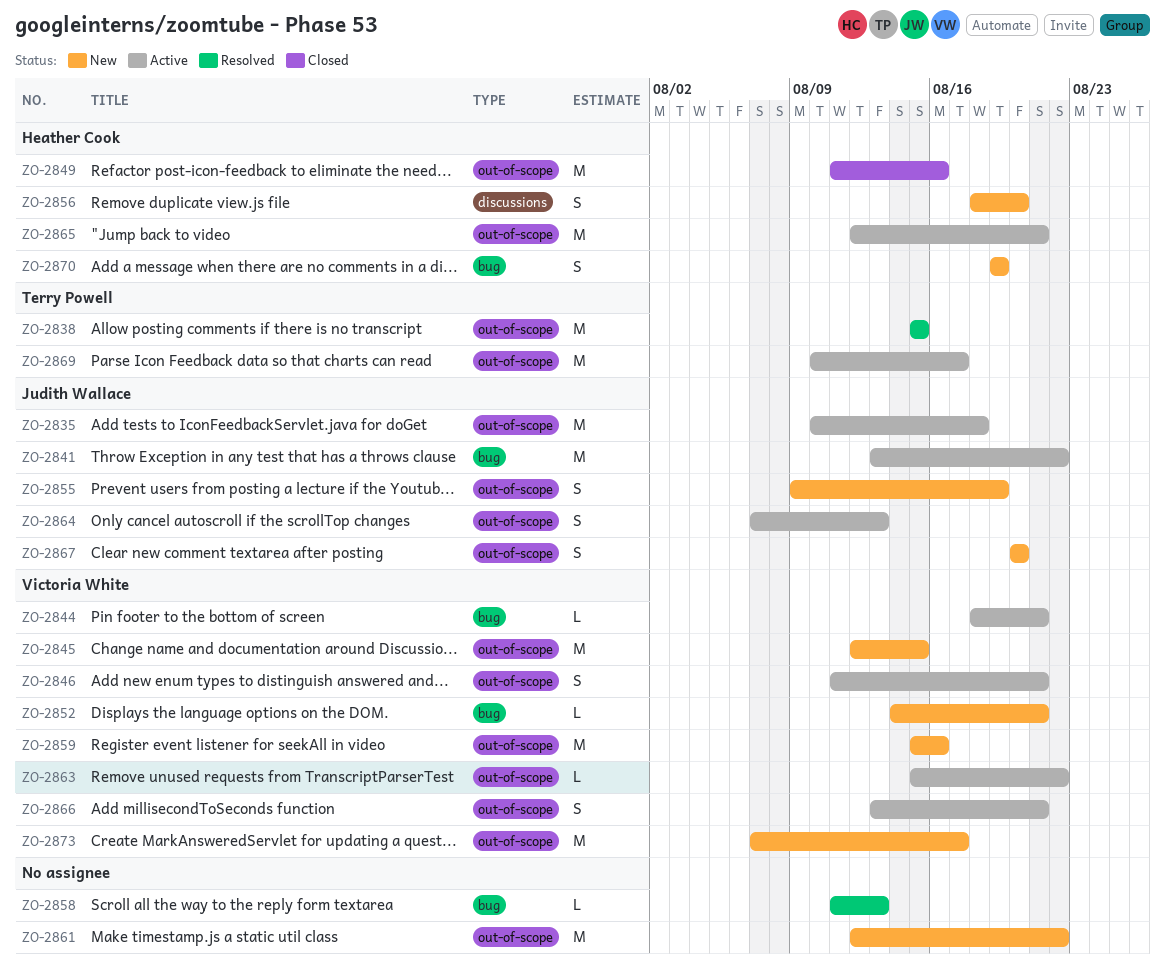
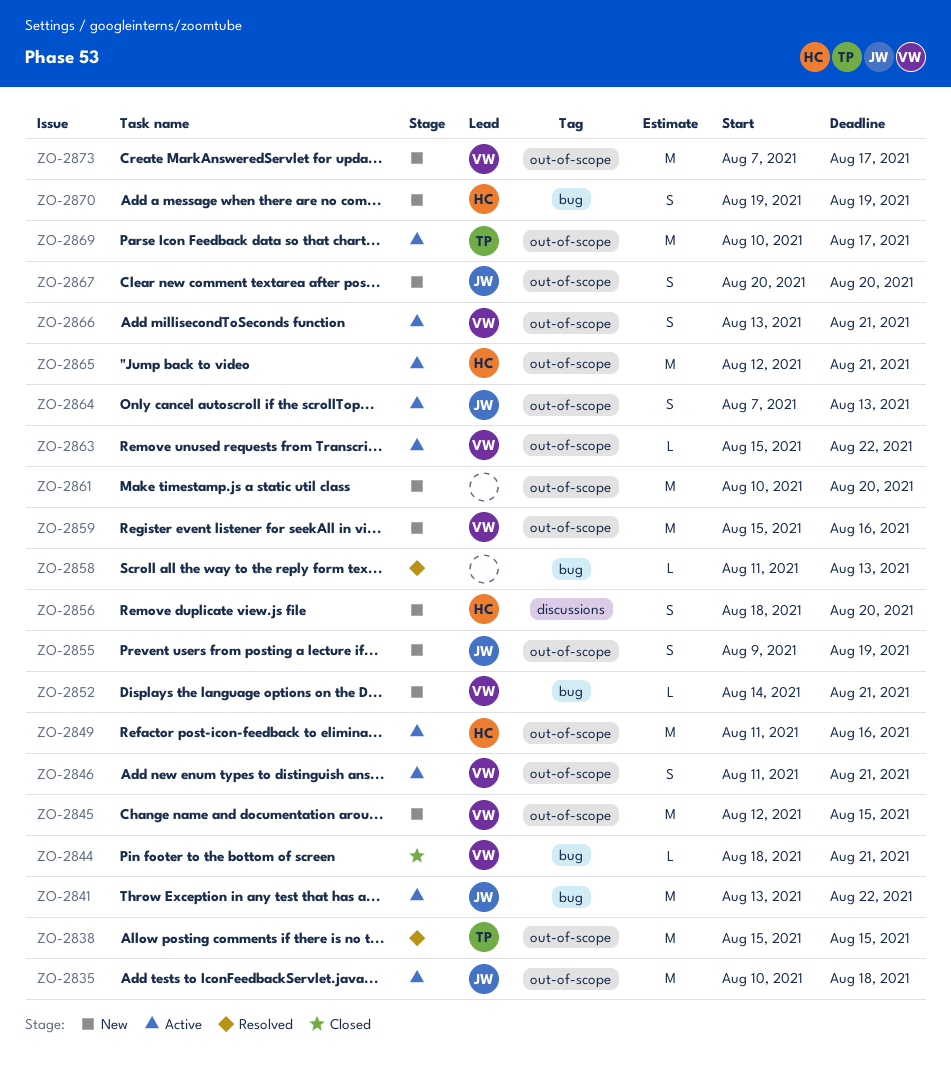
ZO-2844, status: Active -> Closed
ZO-2849, status: Closed -> Active
ZO-2861, start: Aug 12 -> Aug 10
ZO-2861, due: Aug 22 -> Aug 20

